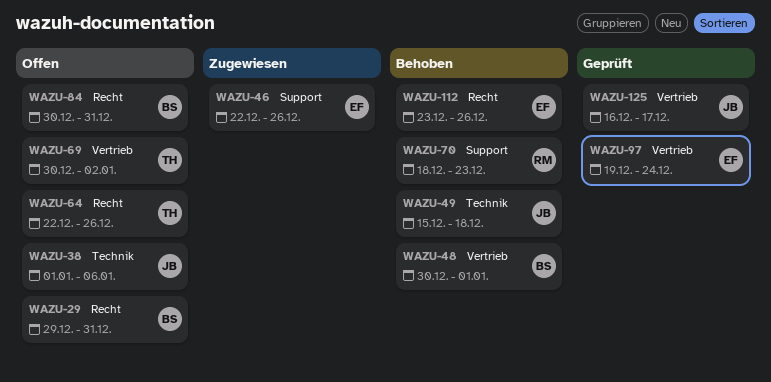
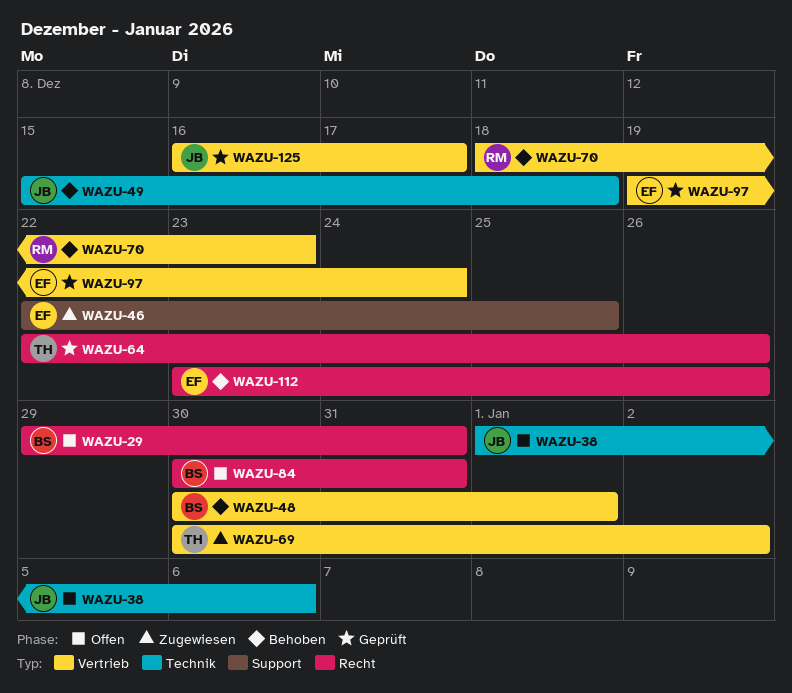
WAZU-46, due: Dec 26 -> Dec 25
WAZU-64, status: Offen -> Geprüft
WAZU-69, status: Offen -> Zugewiesen
WAZU-70, label: Support -> Vertrieb

